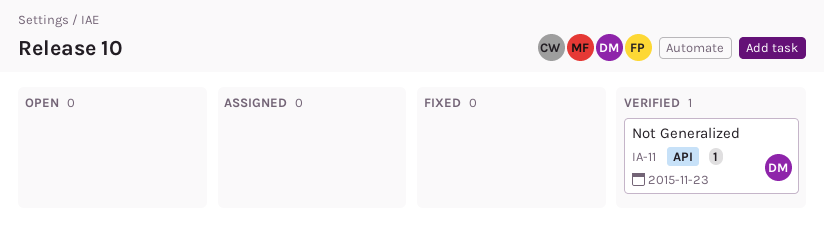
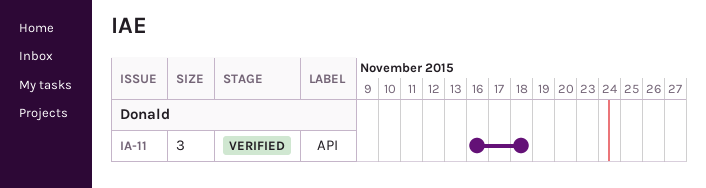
IA-11, estimate: 1 -> 3
IA-11, due: Nov 23 -> Nov 18

